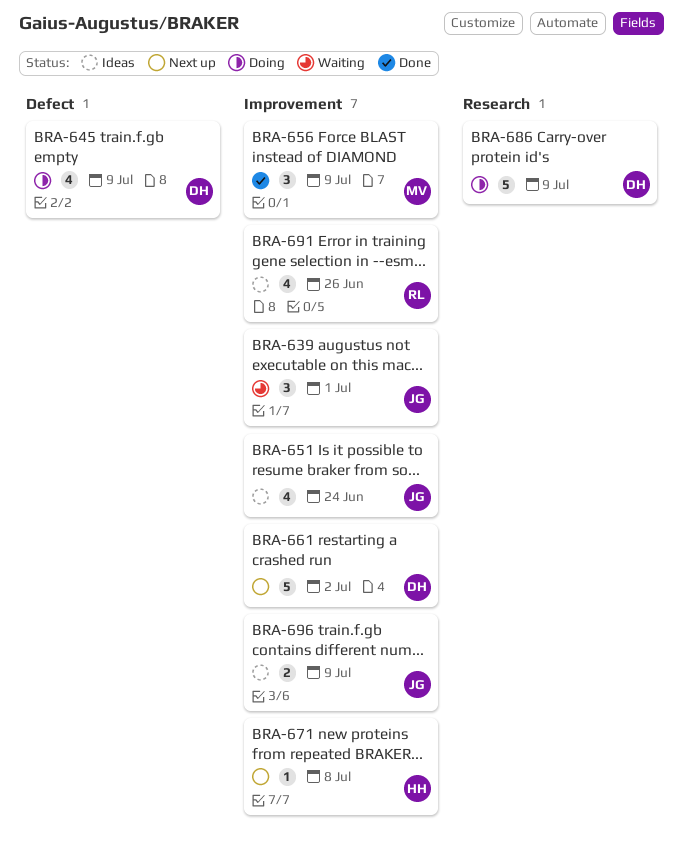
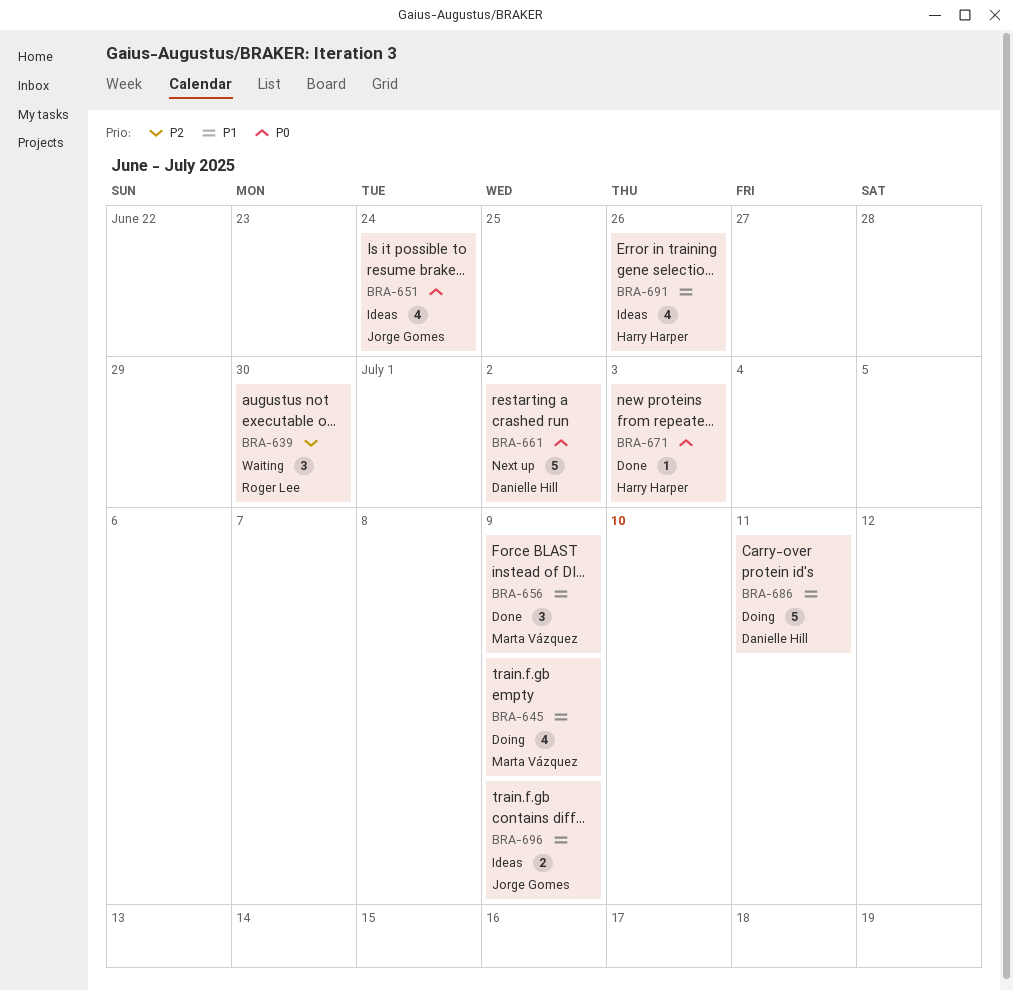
BRA-639, owner: Jorge Gomes -> Roger Lee
BRA-639, due: Jul 1 -> Jun 30
BRA-645, owner: Danielle Hill -> Marta Vázquez
BRA-671, status: Next up -> Done
BRA-671, due: Jul 8 -> Jul 3
BRA-686, due: Jul 9 -> Jul 11
BRA-691, owner: Roger Lee -> Harry Harper

